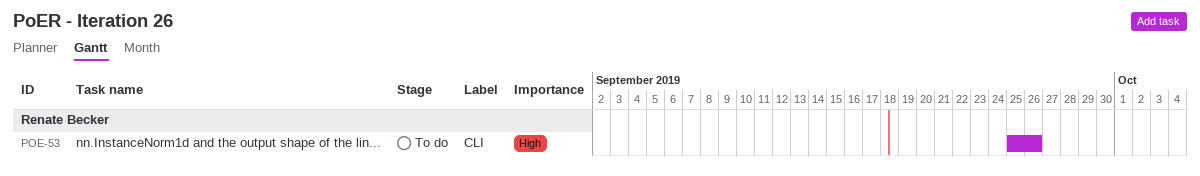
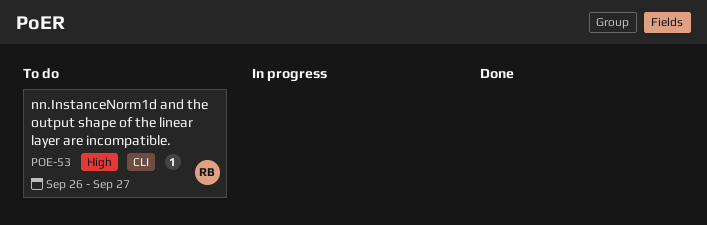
POE-53, start: Sep 25 -> Sep 26
POE-53, due: Sep 26 -> Sep 27

